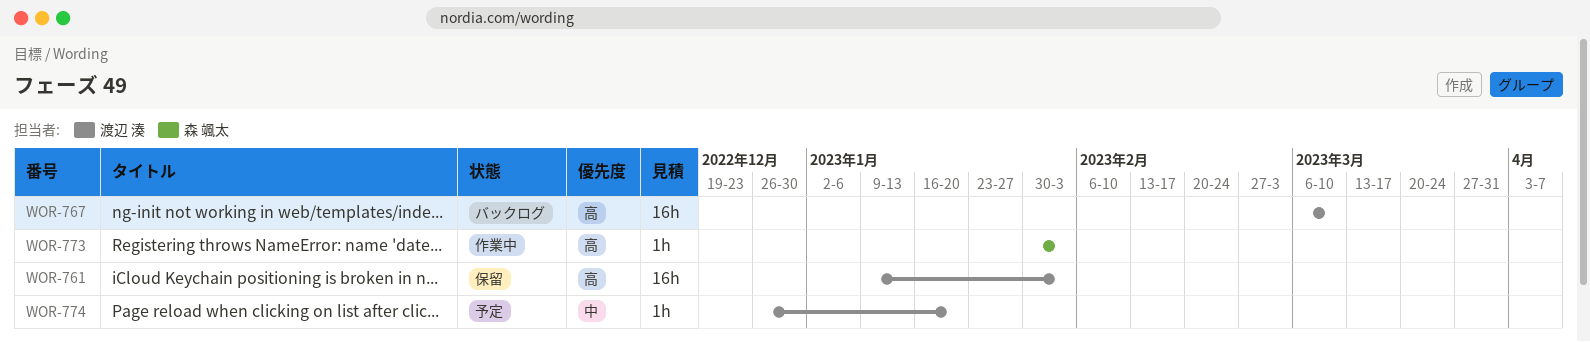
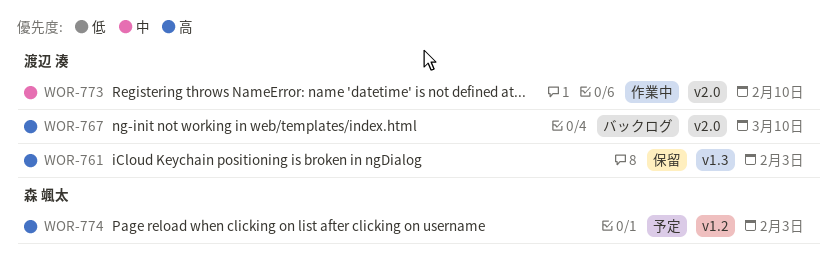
WOR-773, owner: 森 颯太 -> 渡辺 湊
WOR-773, priority: 高 -> 中
WOR-773, due: Feb 3 -> Feb 10
WOR-774, owner: 渡辺 湊 -> 森 颯太
WOR-774, priority: 中 -> 高
WOR-774, due: Jan 20 -> Feb 3

